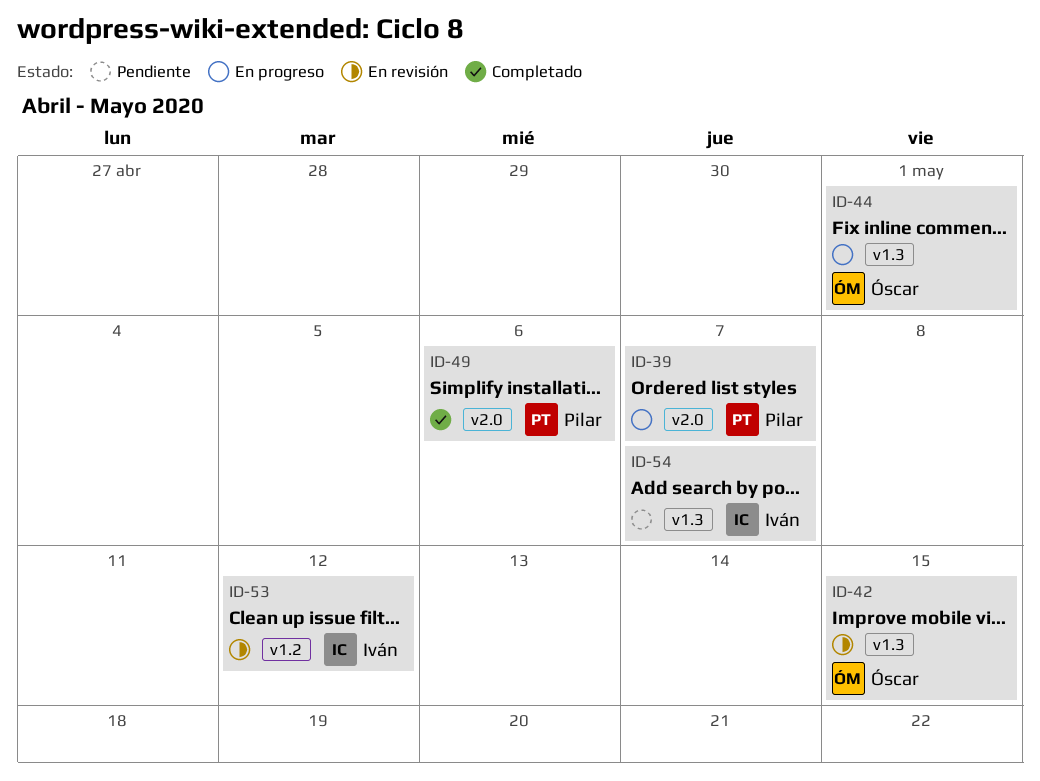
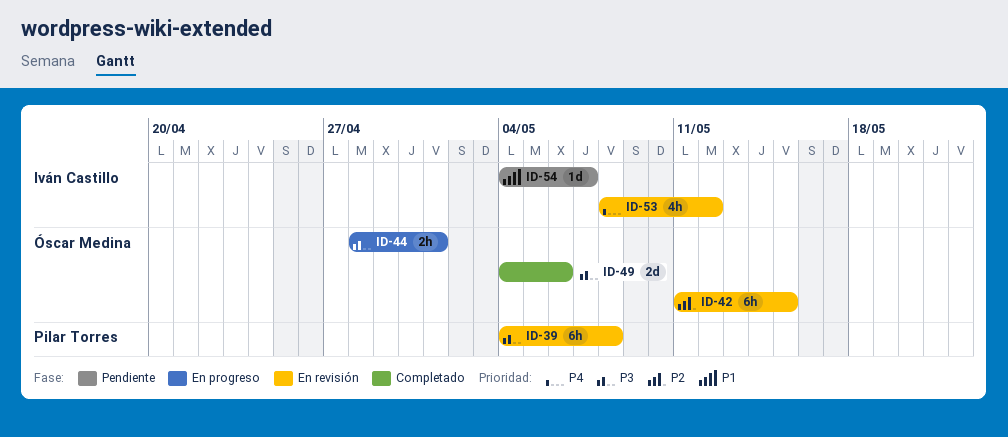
ID-39, status: En progreso -> En revisión
ID-39, due: May 7 -> May 8
ID-49, owner: Pilar Torres -> Óscar Medina

